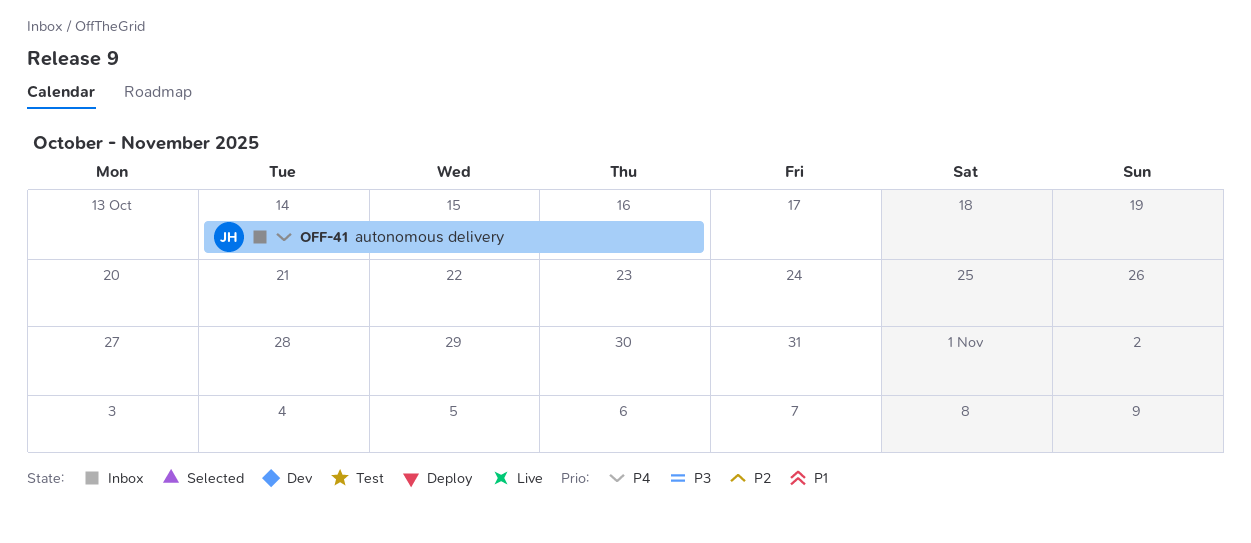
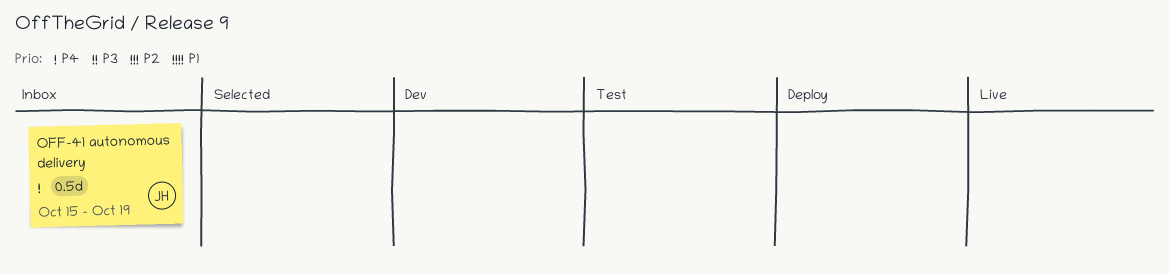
OFF-41, start: Oct 14 -> Oct 15
OFF-41, due: Oct 16 -> Oct 19

